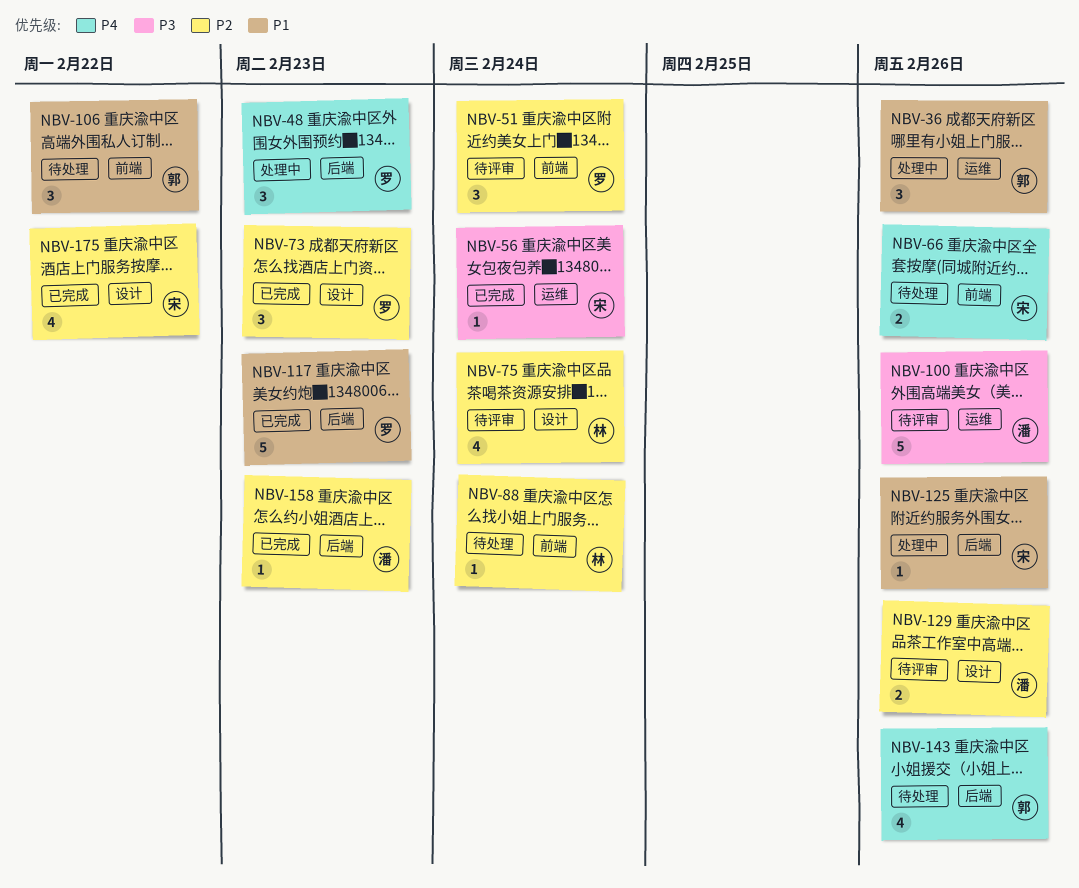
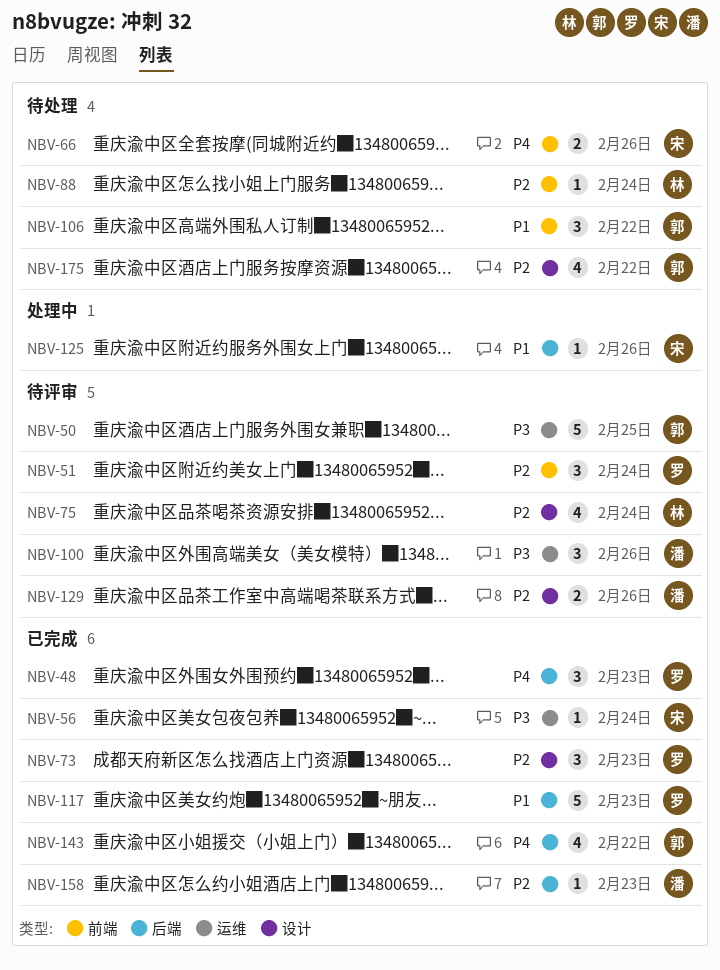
NBV-36: present -> none
NBV-48, status: 处理中 -> 已完成
NBV-50: none -> present
NBV-100, estimate: 5 -> 3
NBV-143, status: 待处理 -> 已完成
NBV-143, due: Feb 26 -> Feb 22
NBV-175, status: 已完成 -> 待处理
NBV-175, owner: 宋 -> 郭

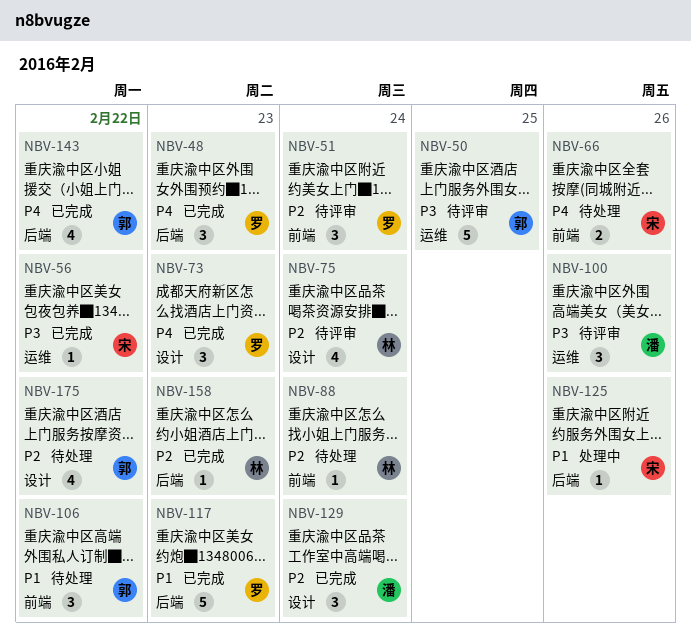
NBV-56, due: Feb 24 -> Feb 22
NBV-73, priority: P2 -> P4
NBV-129, status: 待评审 -> 已完成
NBV-129, estimate: 2 -> 3
NBV-129, due: Feb 26 -> Feb 24
NBV-158, owner: 潘 -> 林

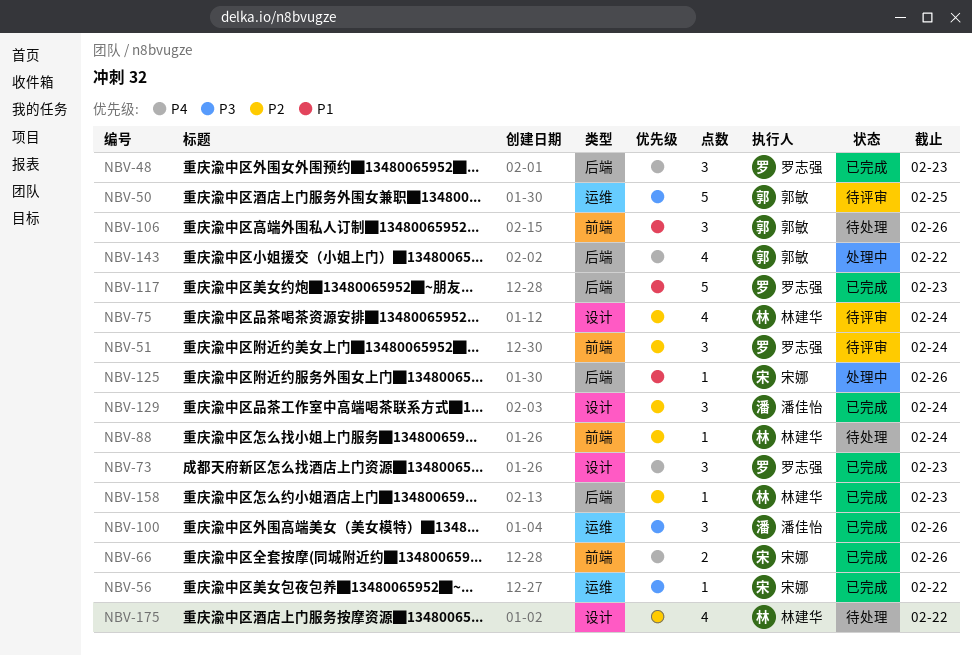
NBV-66, status: 待处理 -> 已完成
NBV-100, status: 待评审 -> 已完成
NBV-106, due: Feb 22 -> Feb 26
NBV-143, status: 已完成 -> 处理中
NBV-175, owner: 郭敏 -> 林建华

